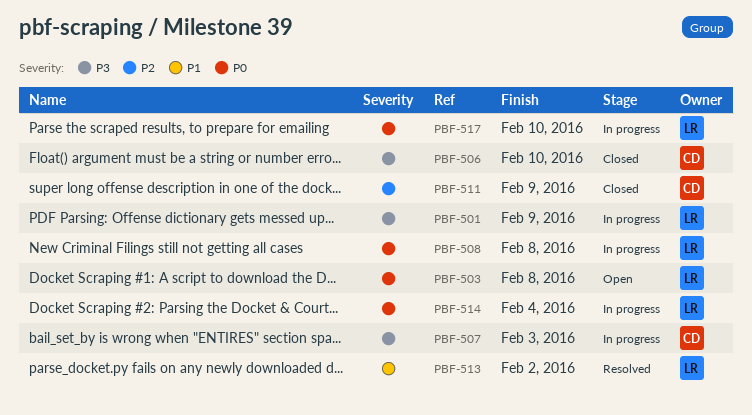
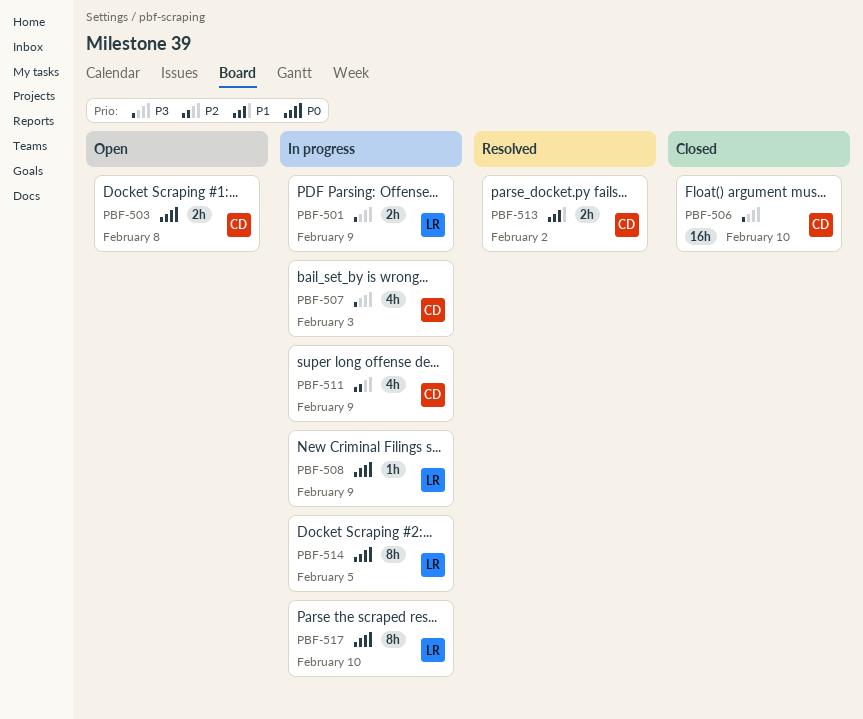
PBF-503, owner: LR -> CD
PBF-508, due: Feb 8 -> Feb 9
PBF-511, status: Closed -> In progress
PBF-513, owner: LR -> CD
PBF-514, due: Feb 4 -> Feb 5

